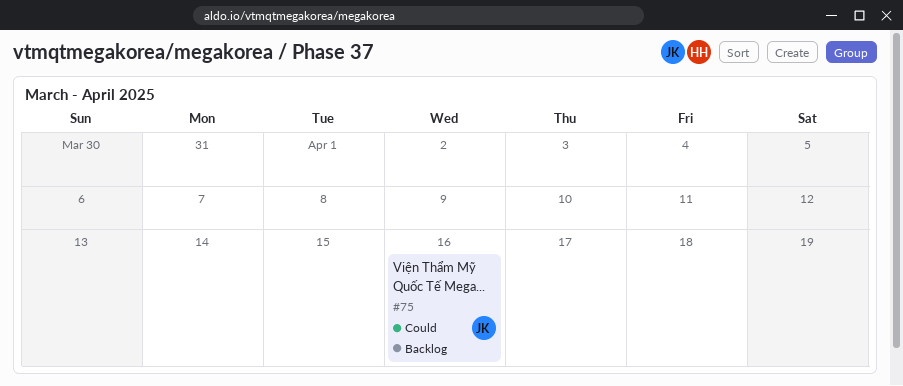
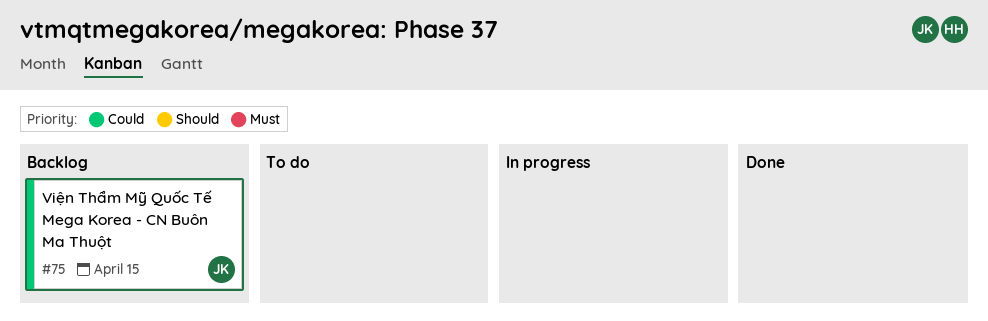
#75, due: Apr 16 -> Apr 15

